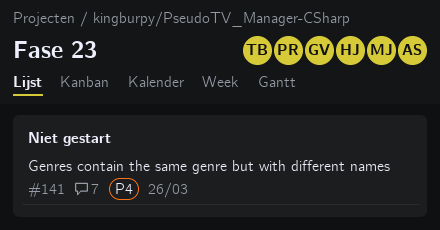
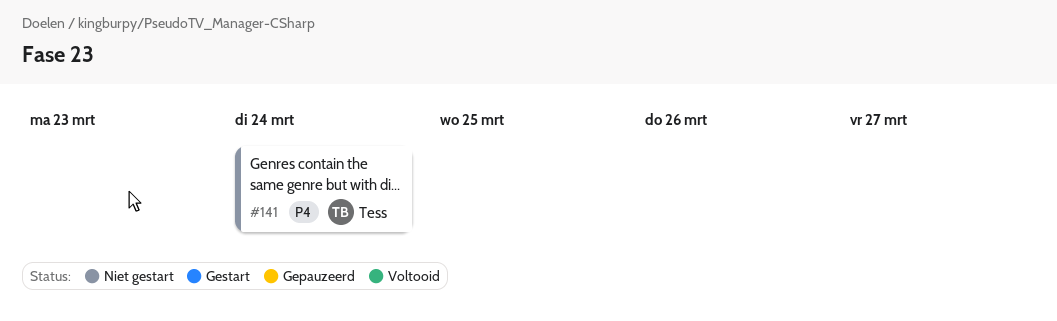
#141, due: Mar 26 -> Mar 24

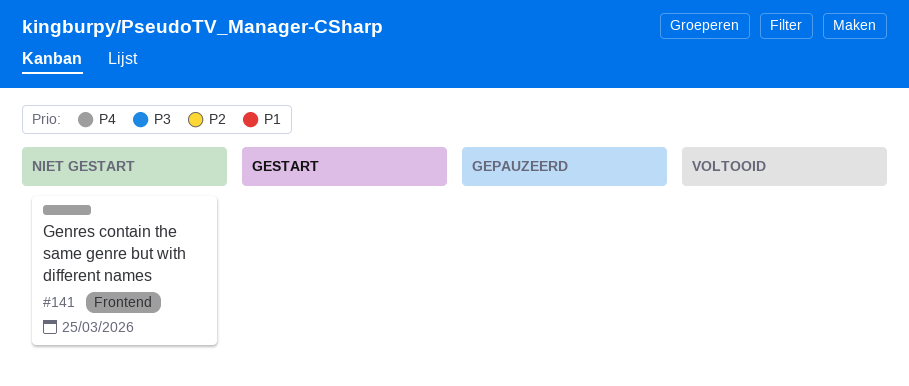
#141, due: Mar 24 -> Mar 25

